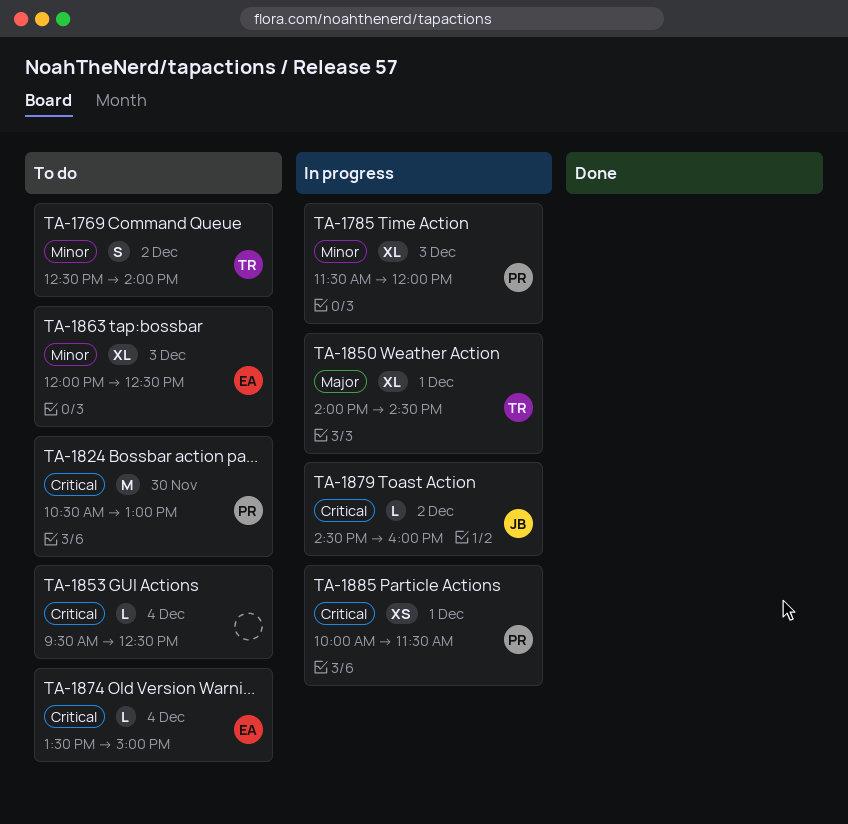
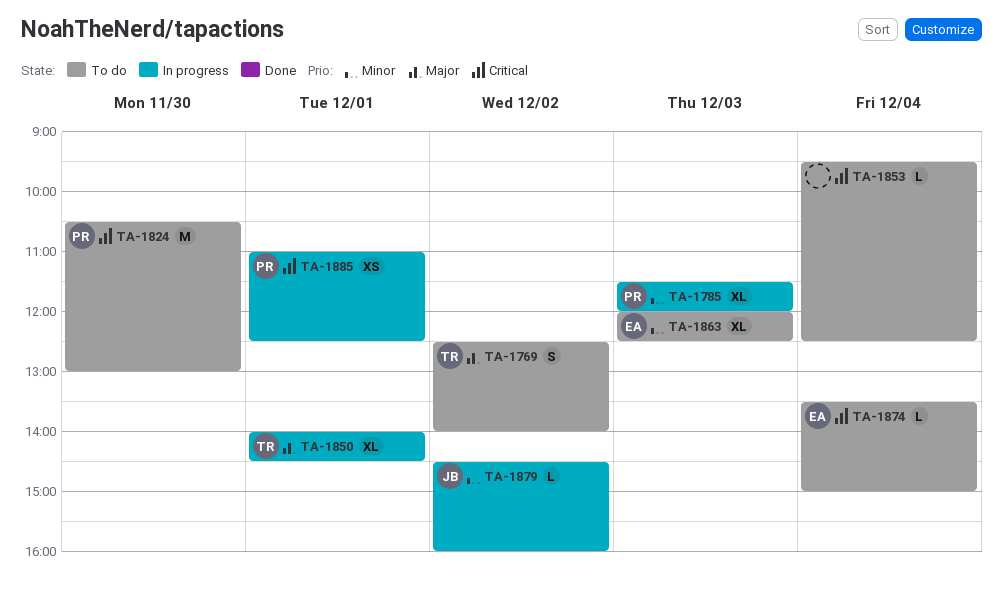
TA-1769, priority: Minor -> Major
TA-1879, priority: Critical -> Minor
TA-1885, begins: 10:00 -> 11:00
TA-1885, ends: 11:30 -> 12:30

